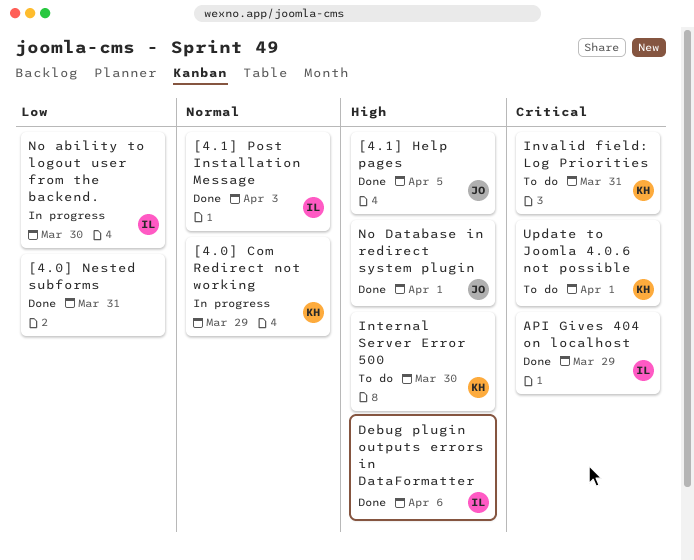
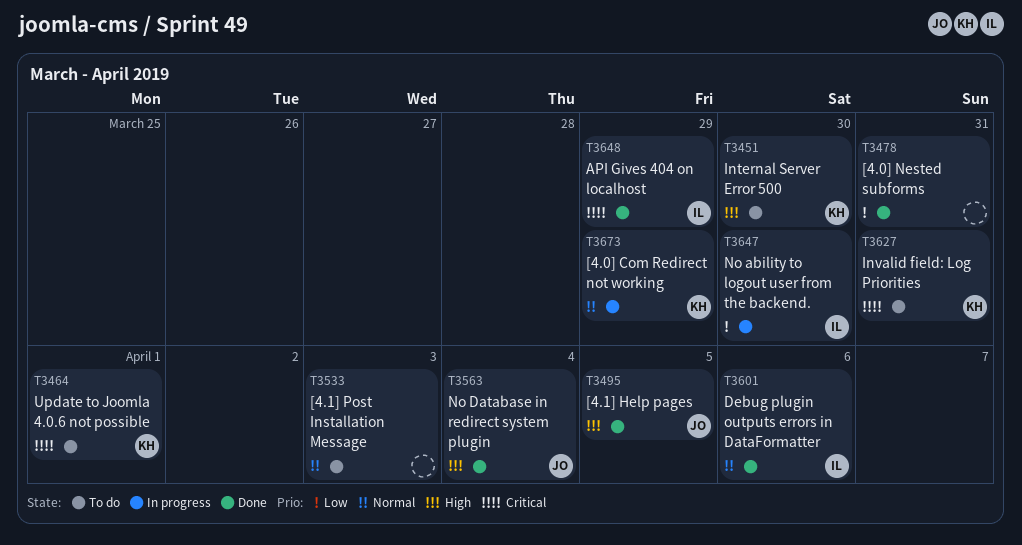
[4.1] Post Installation Message, status: Done -> To do
[4.1] Post Installation Message, owner: IL -> none
Debug plugin outputs errors in DataFormatter, priority: High -> Normal
No Database in redirect system plugin, due: Apr 1 -> Apr 4

